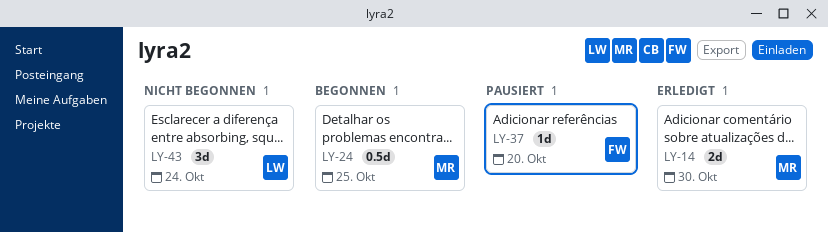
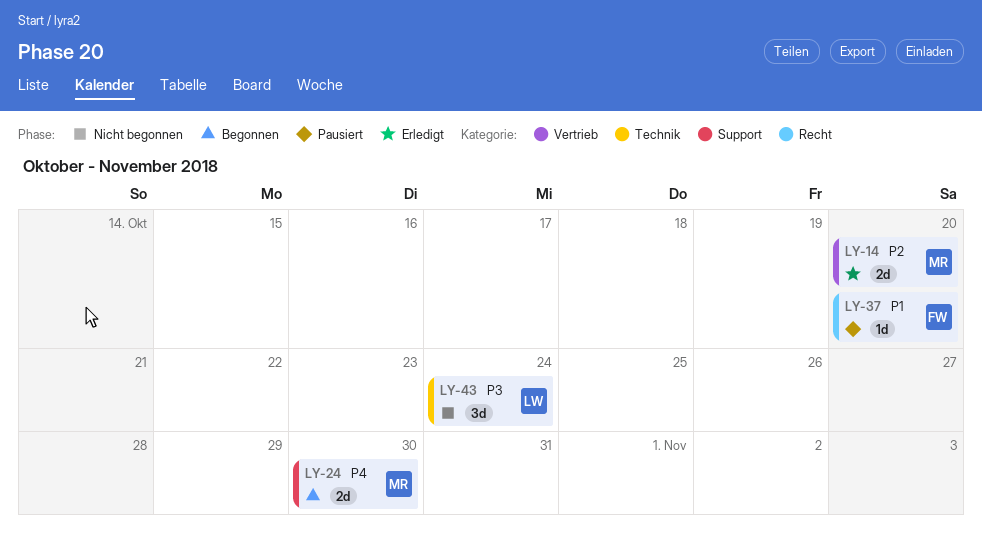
LY-14, due: Oct 30 -> Oct 20
LY-24, estimate: 0.5d -> 2d
LY-24, due: Oct 25 -> Oct 30

